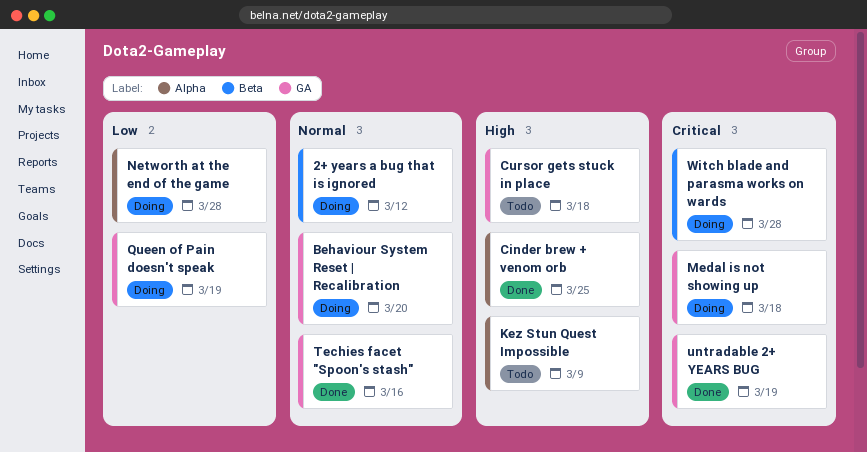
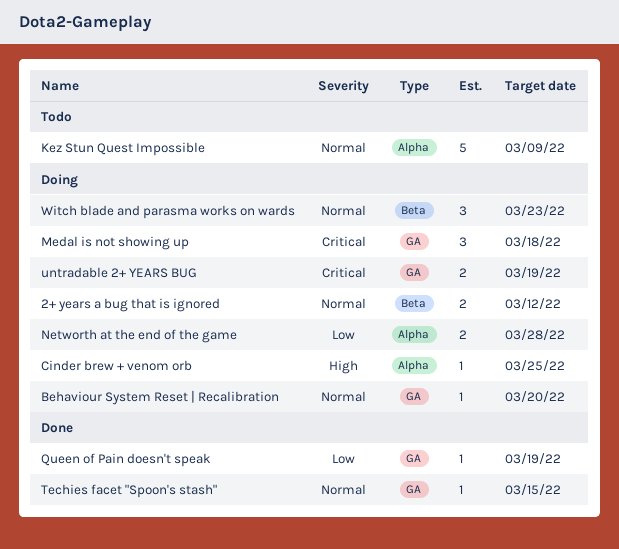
Cinder brew + venom orb, status: Done -> Doing
Cursor gets stuck in place: present -> none
Kez Stun Quest Impossible, priority: High -> Normal
Queen of Pain doesn't speak, status: Doing -> Done
Techies facet "Spoon's stash", due: Mar 16 -> Mar 15
untradable 2+ YEARS BUG, status: Done -> Doing
Witch blade and parasma works on wards, priority: Critical -> Normal
Witch blade and parasma works on wards, due: Mar 28 -> Mar 23

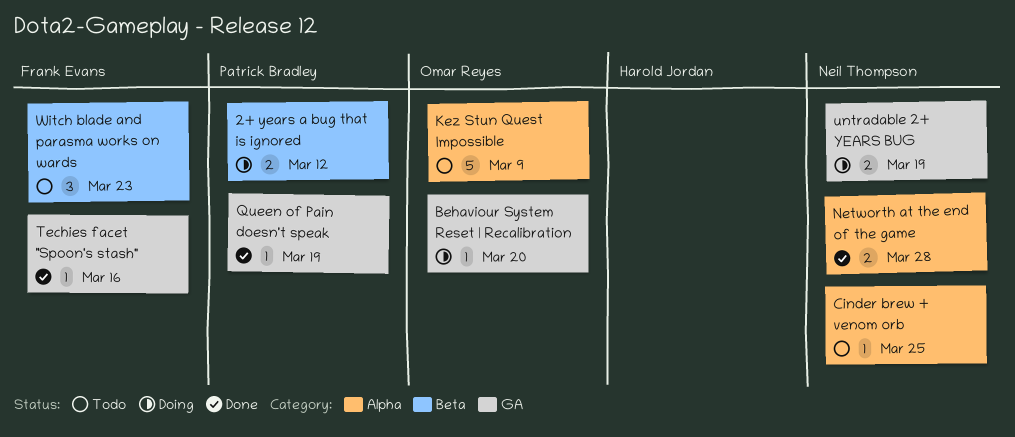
Cinder brew + venom orb, status: Doing -> Todo
Medal is not showing up: present -> none
Networth at the end of the game, status: Doing -> Done
Techies facet "Spoon's stash", due: Mar 15 -> Mar 16
Witch blade and parasma works on wards, status: Doing -> Todo

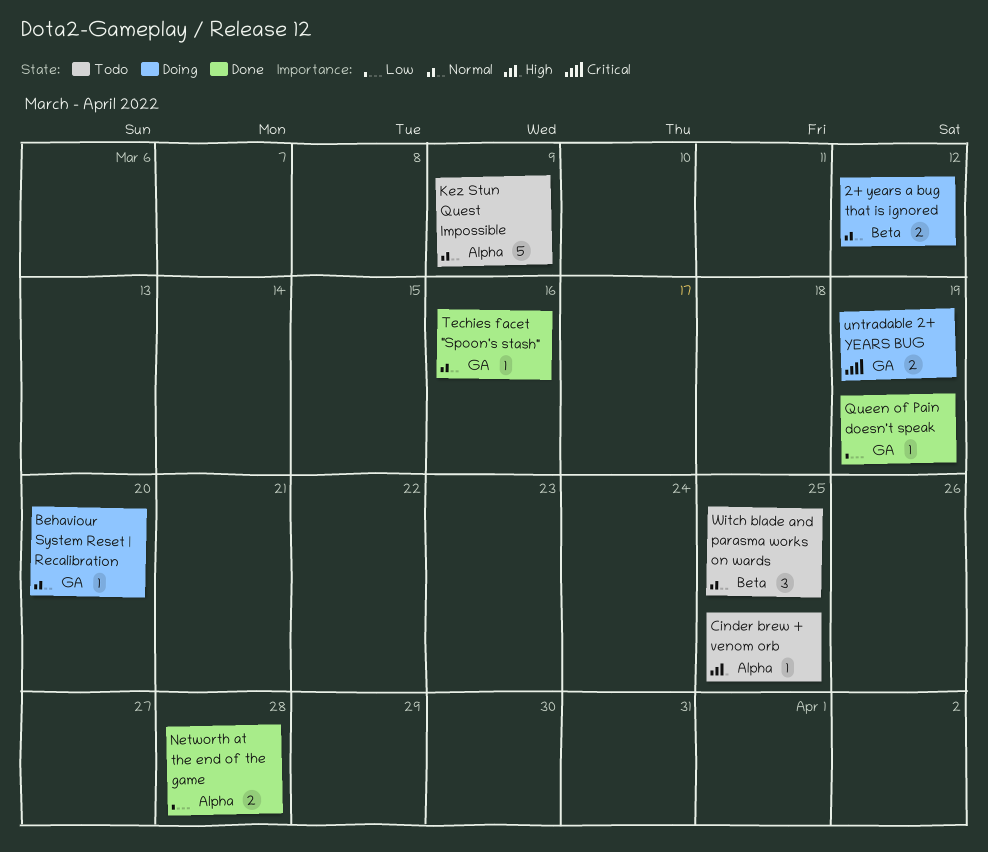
Witch blade and parasma works on wards, due: Mar 23 -> Mar 25

